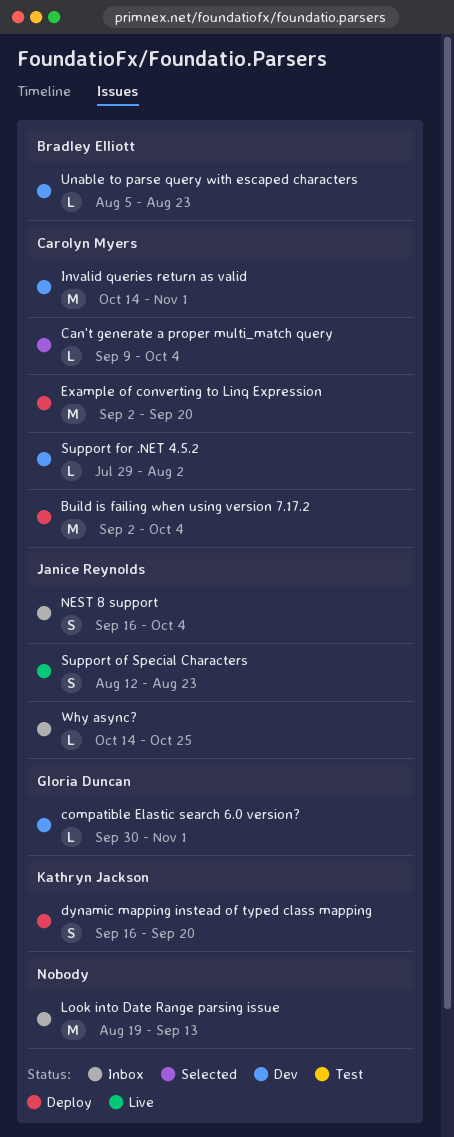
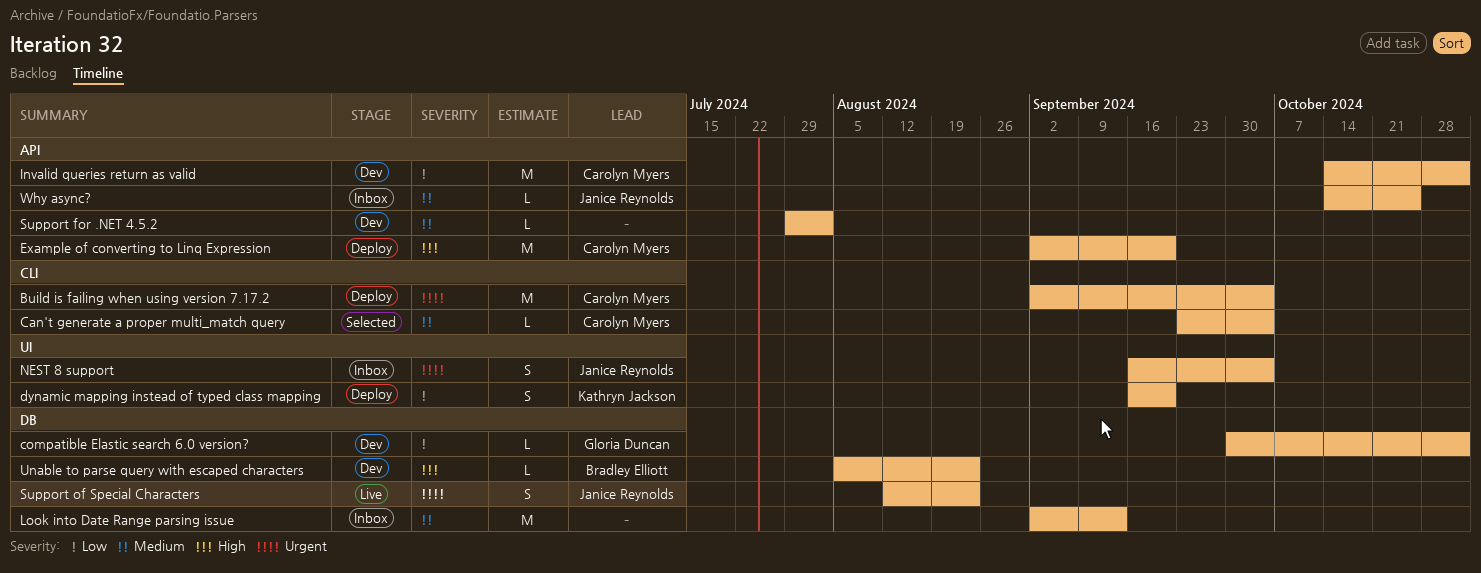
Can't generate a proper multi_match query, start: Sep 9 -> Sep 23
Look into Date Range parsing issue, start: Aug 19 -> Sep 2
Support for .NET 4.5.2, owner: Carolyn Myers -> none

